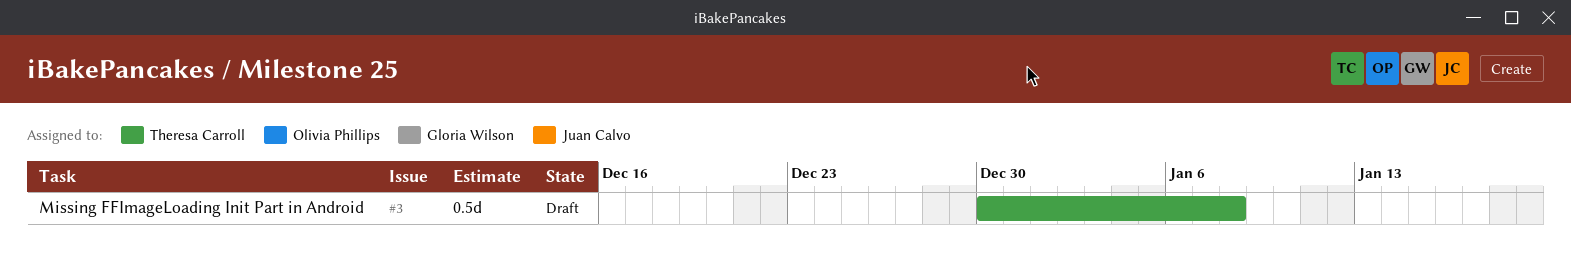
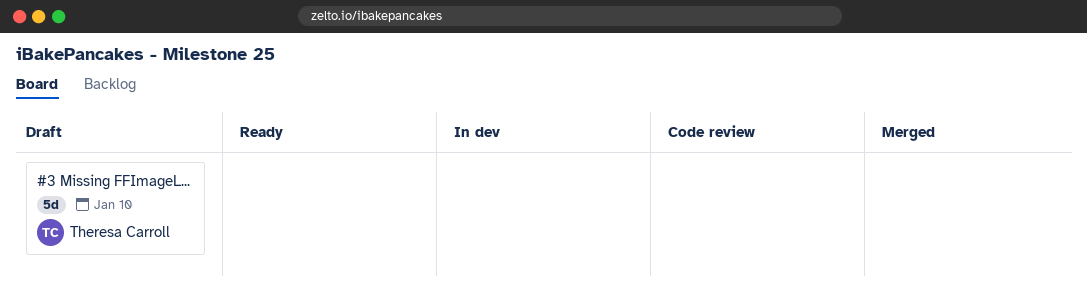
#3, estimate: 0.5d -> 5d
#3, due: Jan 8 -> Jan 10

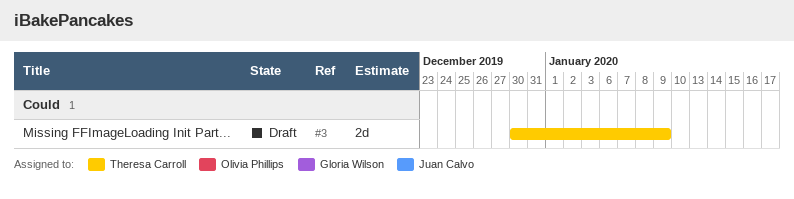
#3, estimate: 5d -> 2d
#3, due: Jan 10 -> Jan 9

